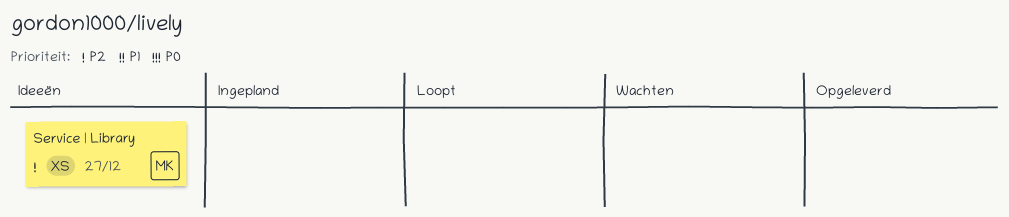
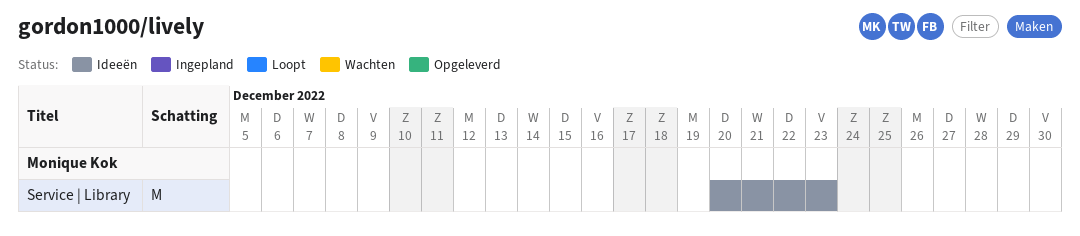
Service | Library, estimate: XS -> M
Service | Library, due: Dec 27 -> Dec 23

